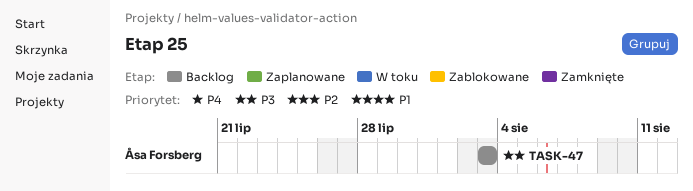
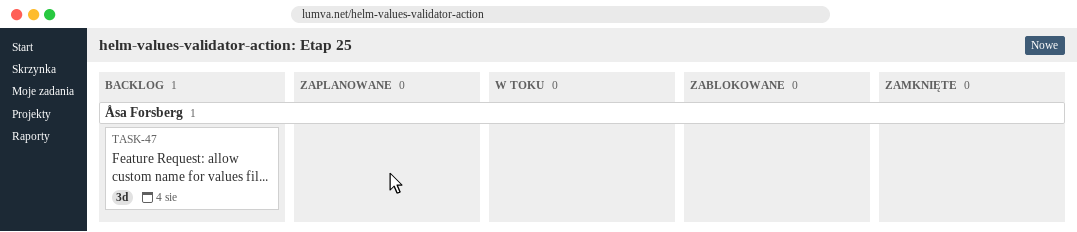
TASK-47, due: Aug 3 -> Aug 4

